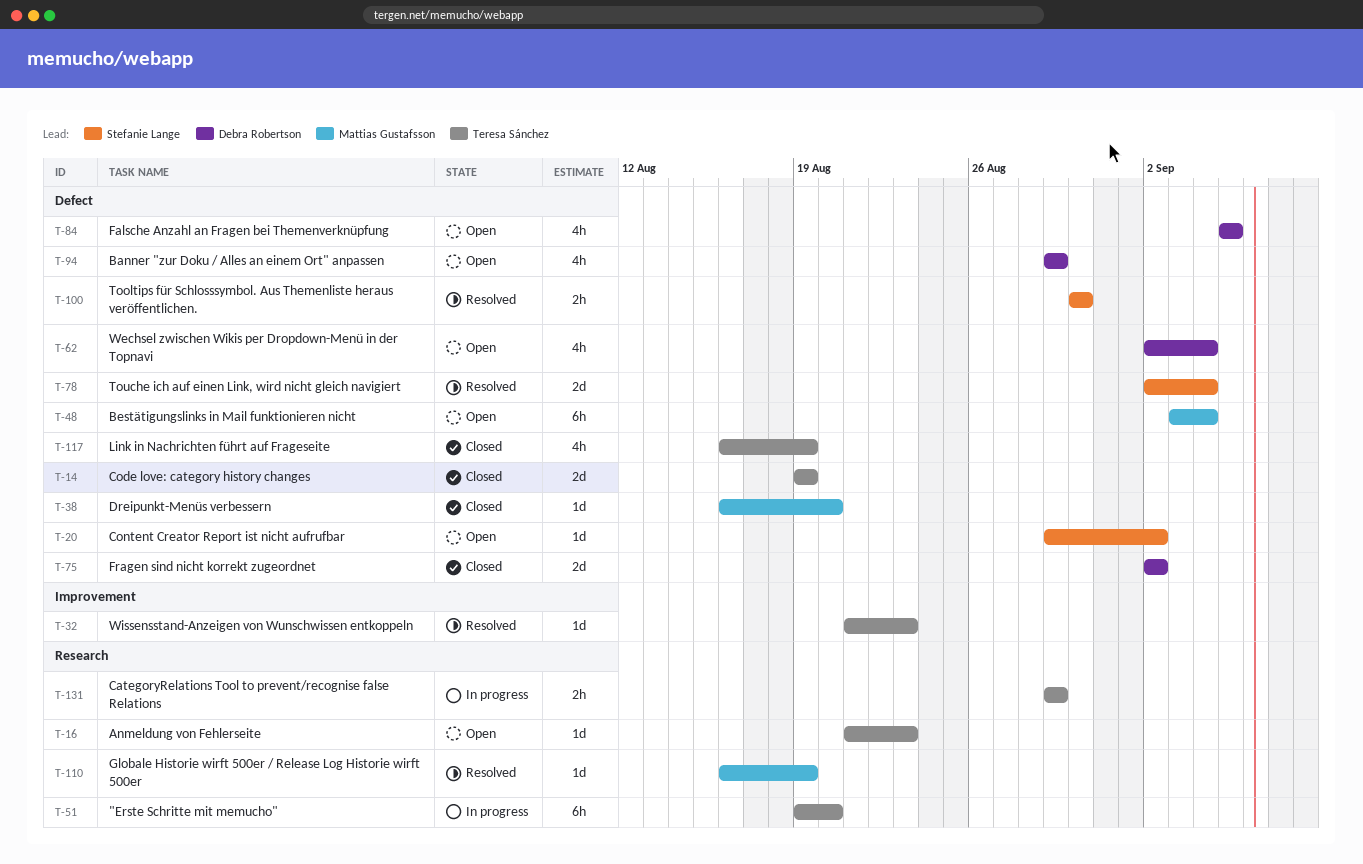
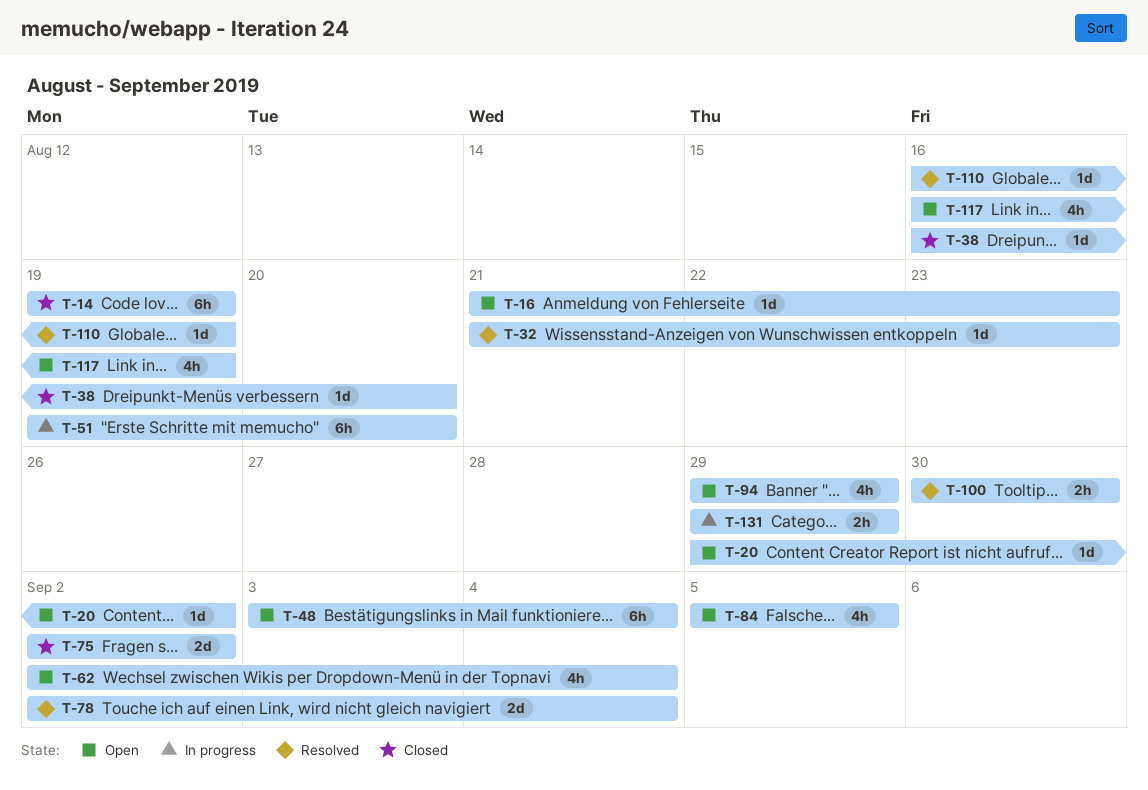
T-14, estimate: 2d -> 6h
T-117, status: Closed -> Open

